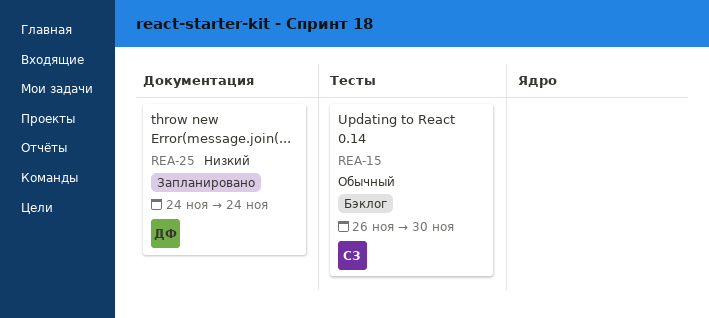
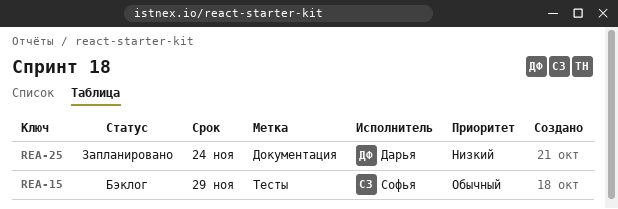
REA-15, due: Nov 30 -> Nov 29

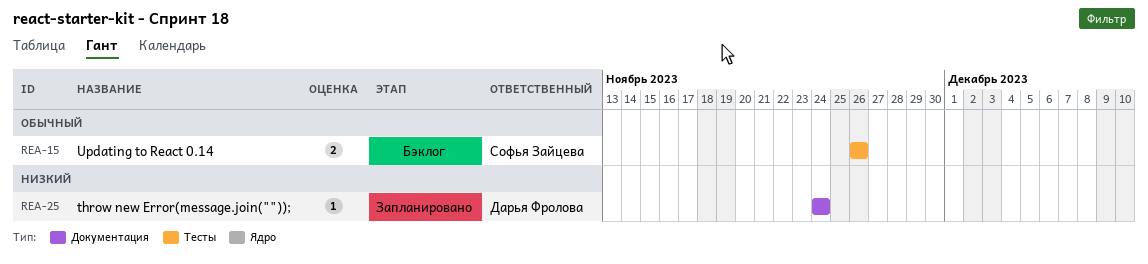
REA-15, due: Nov 29 -> Nov 26

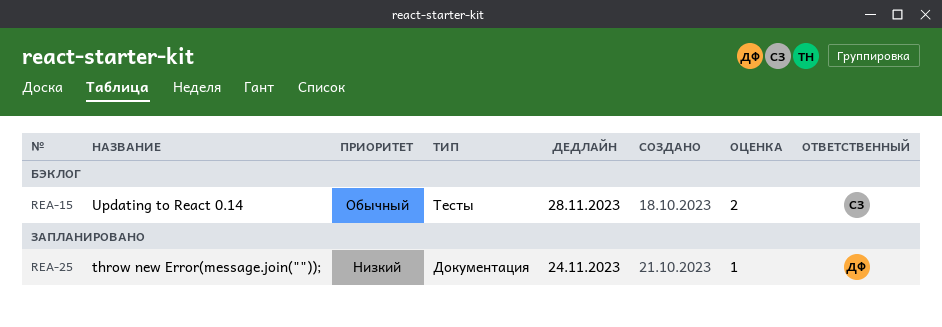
REA-15, due: Nov 26 -> Nov 28

